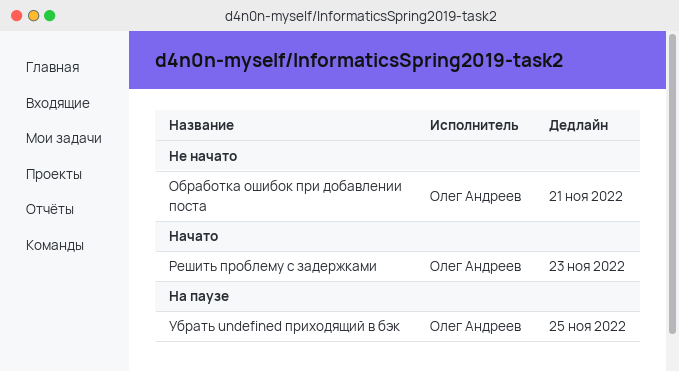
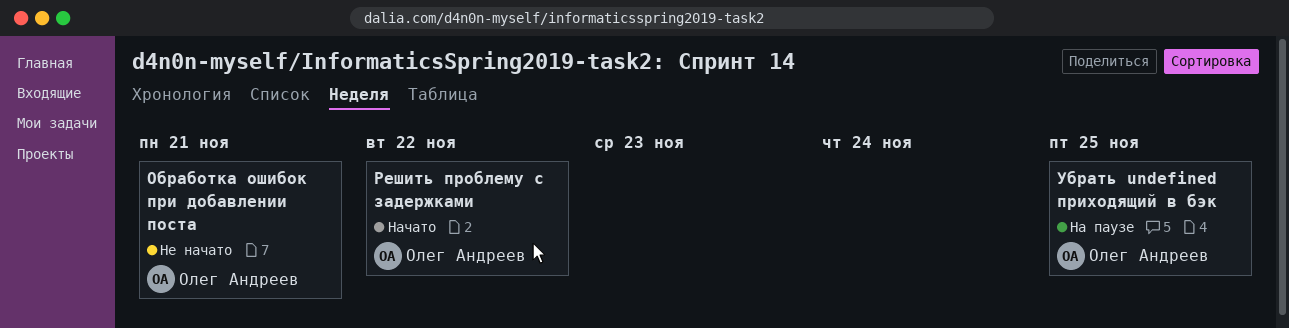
Решить проблему с задержками, due: Nov 23 -> Nov 22

